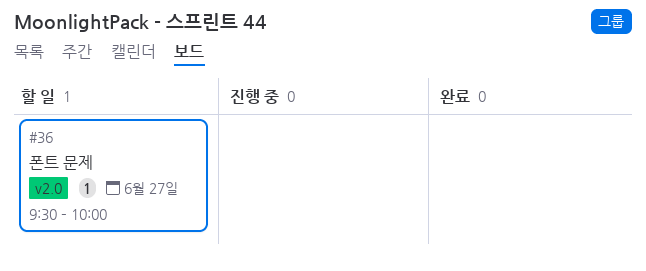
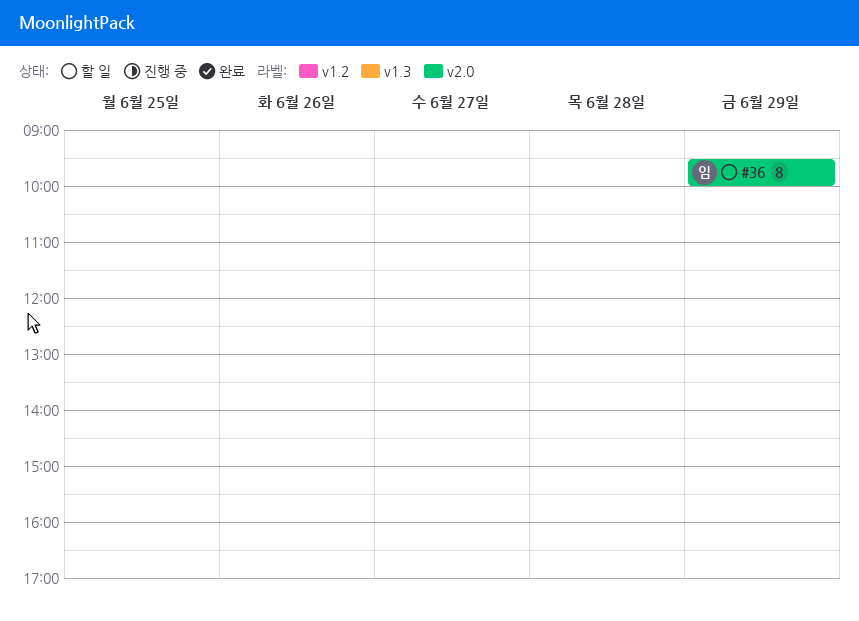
#36, estimate: 1 -> 8
#36, day: Jun 27 -> Jun 29

